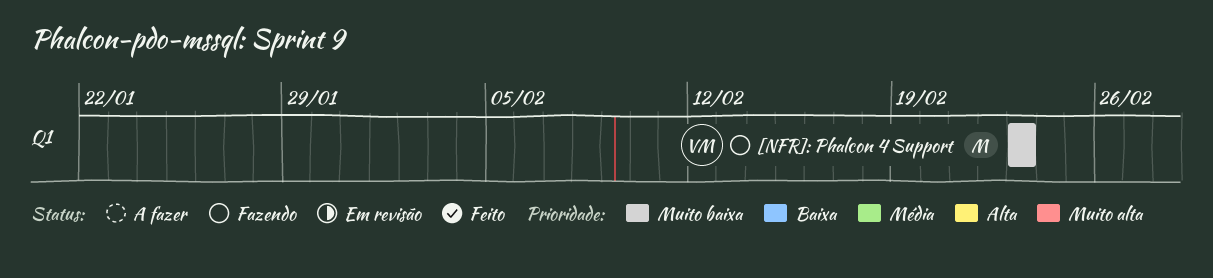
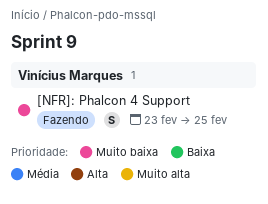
[NFR]: Phalcon 4 Support, estimate: M -> S
[NFR]: Phalcon 4 Support, due: Feb 23 -> Feb 25

